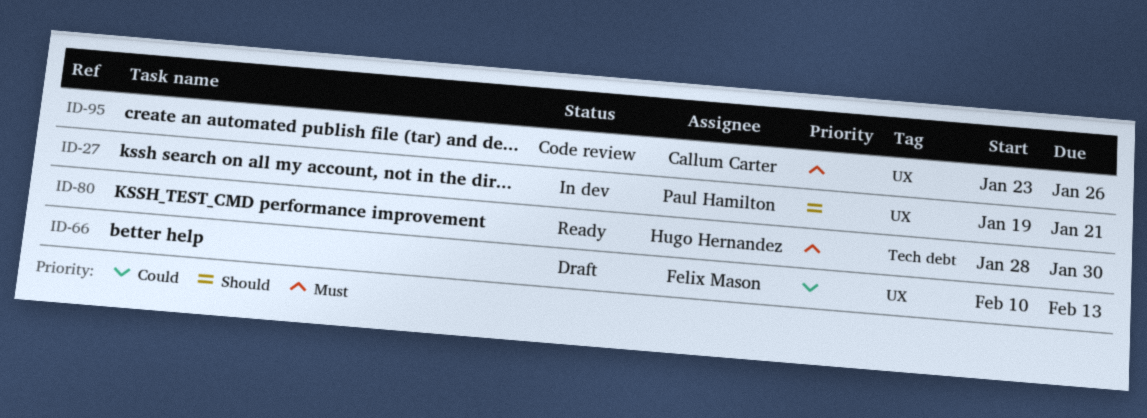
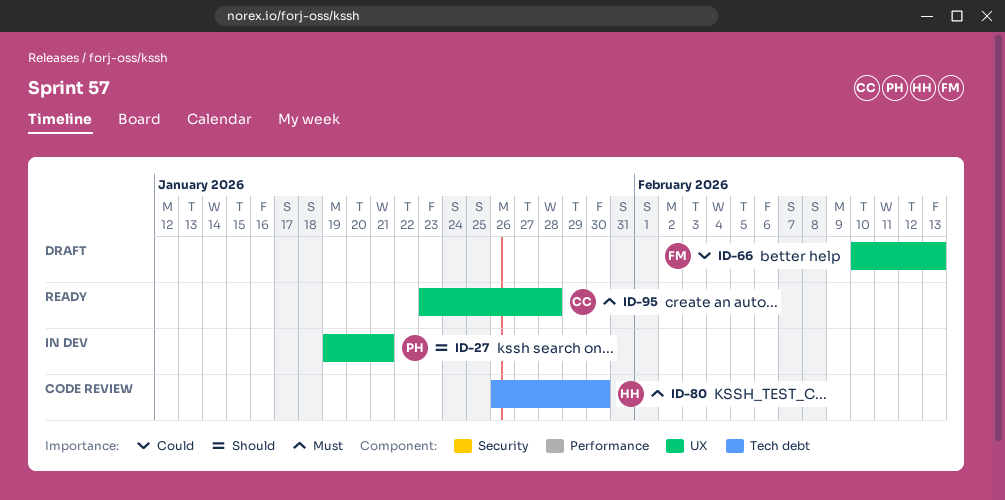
ID-80, status: Ready -> Code review
ID-80, start: Jan 28 -> Jan 26
ID-95, status: Code review -> Ready
ID-95, due: Jan 26 -> Jan 28

